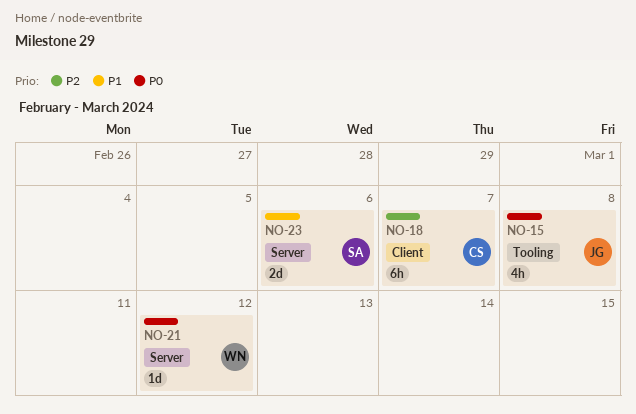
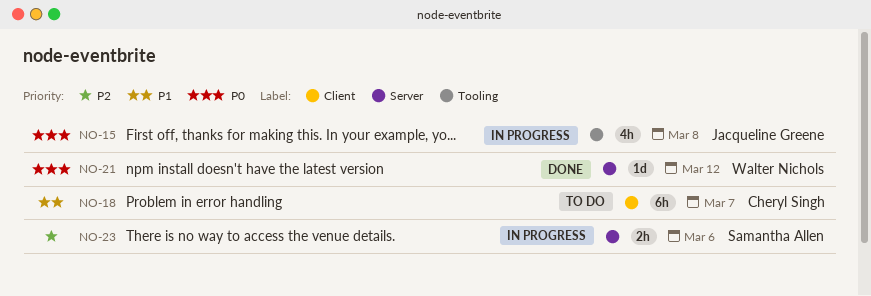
NO-18, priority: P2 -> P1
NO-23, priority: P1 -> P2
NO-23, estimate: 2d -> 2h

